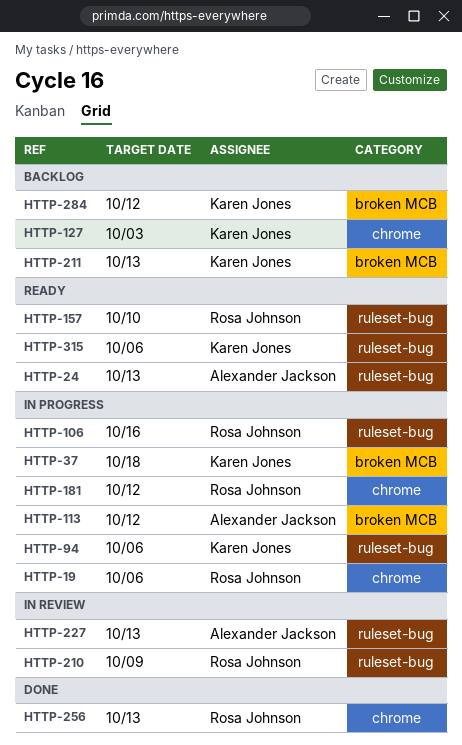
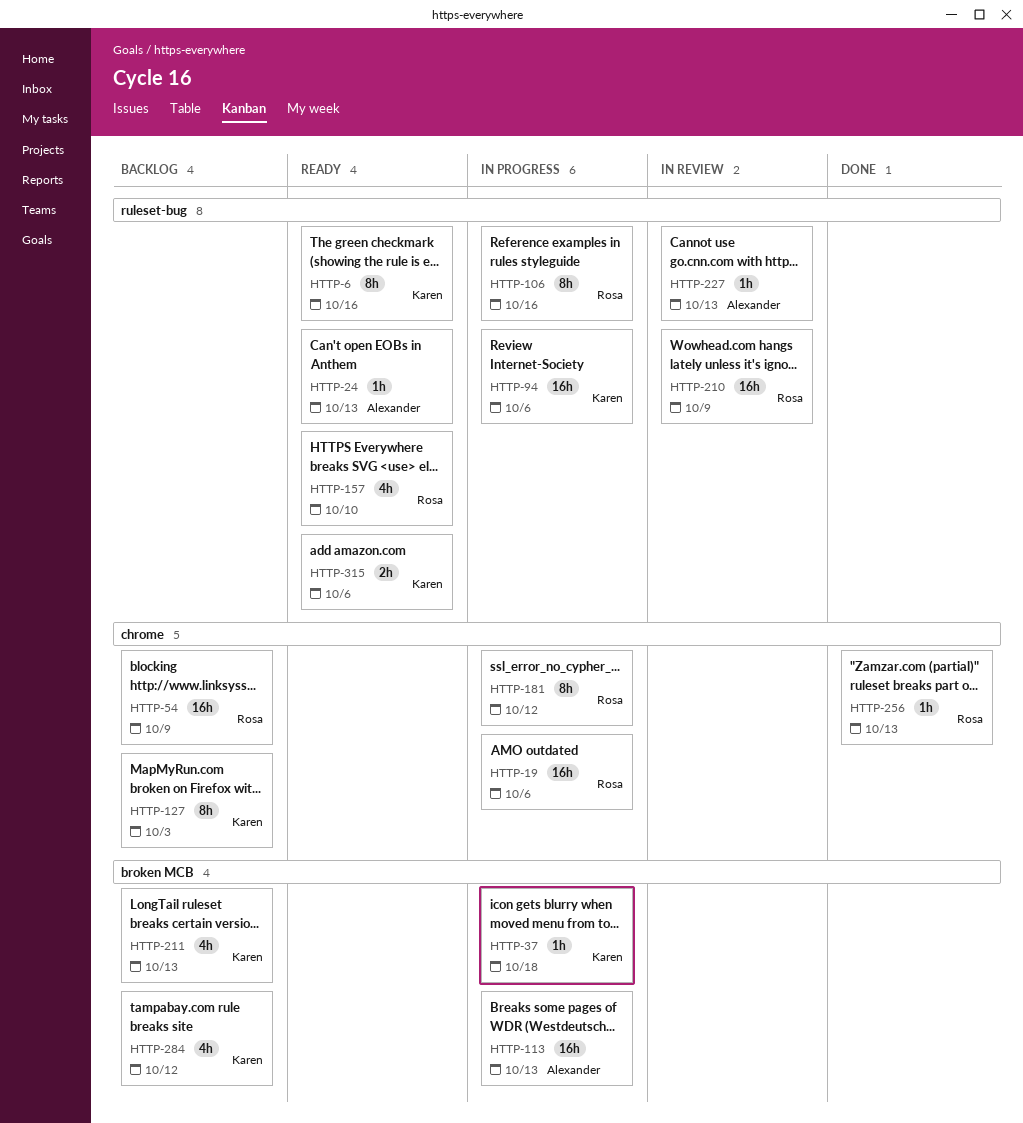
HTTP-6: none -> present
HTTP-54: none -> present
HTTP-113, due: Oct 12 -> Oct 13

